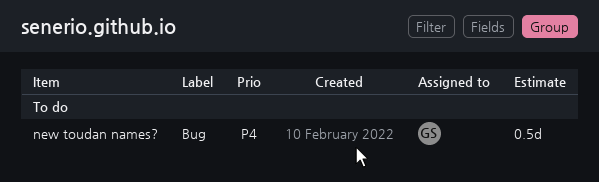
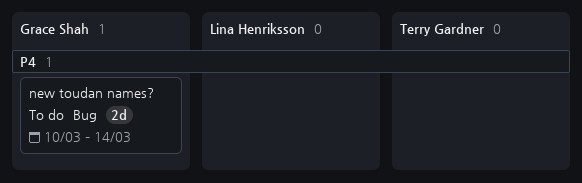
new toudan names?, estimate: 0.5d -> 2d

